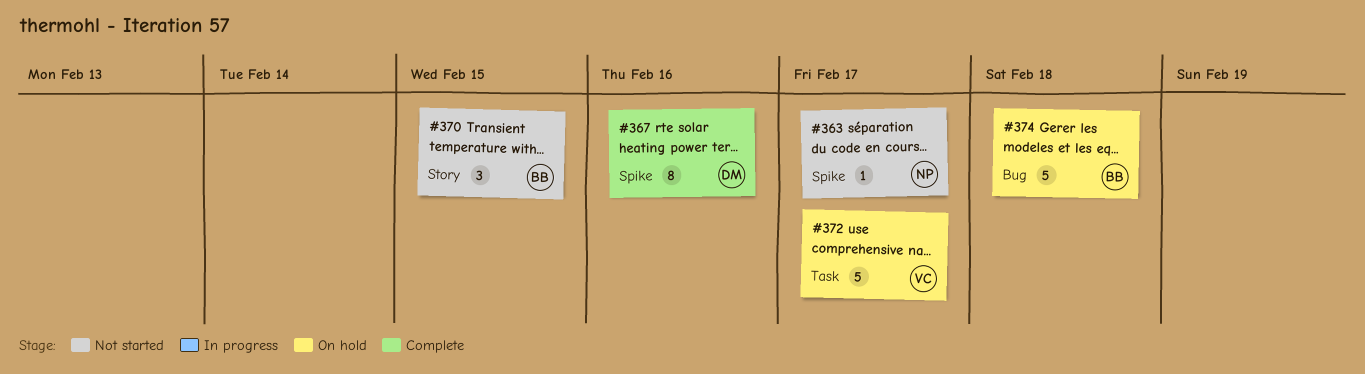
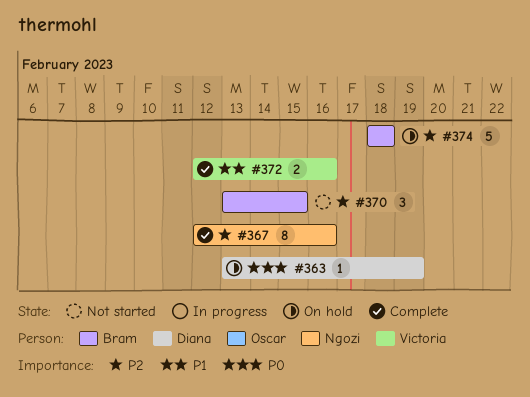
#363, status: Not started -> On hold
#363, owner: Ngozi -> Diana
#363, due: Feb 17 -> Feb 19
#367, owner: Diana -> Ngozi
#372, status: On hold -> Complete
#372, estimate: 5 -> 2
#372, due: Feb 17 -> Feb 16

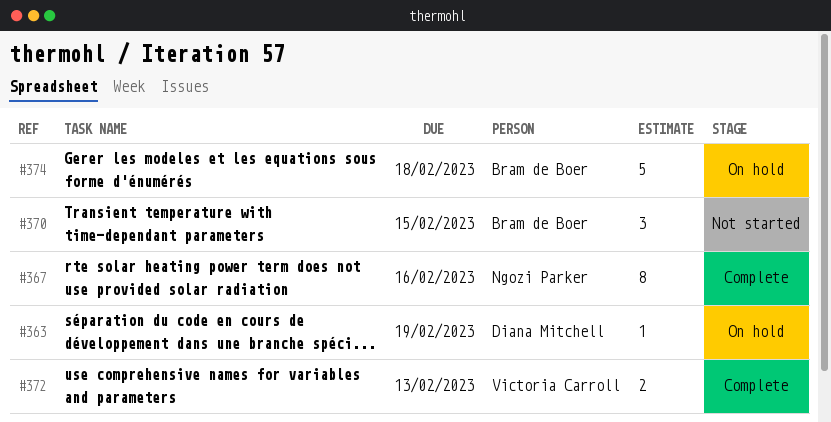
#372, due: Feb 16 -> Feb 13

